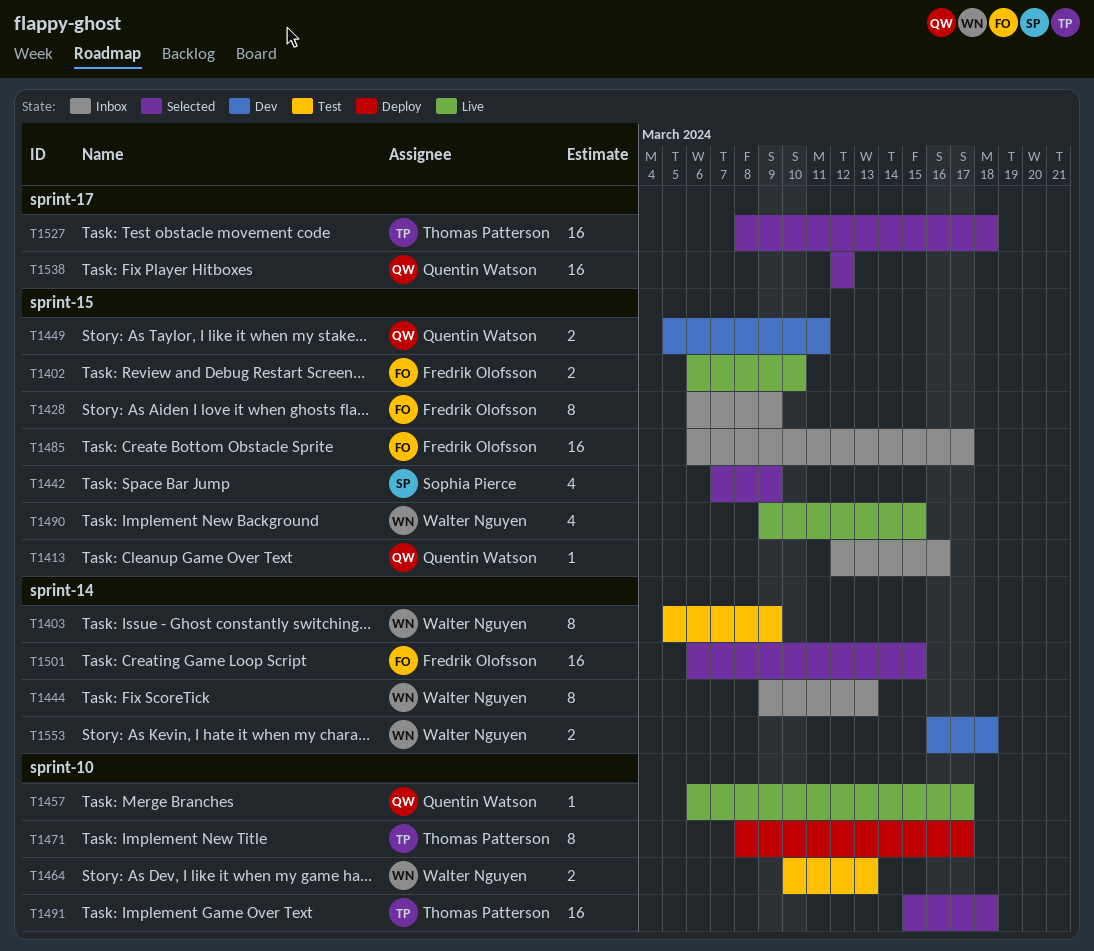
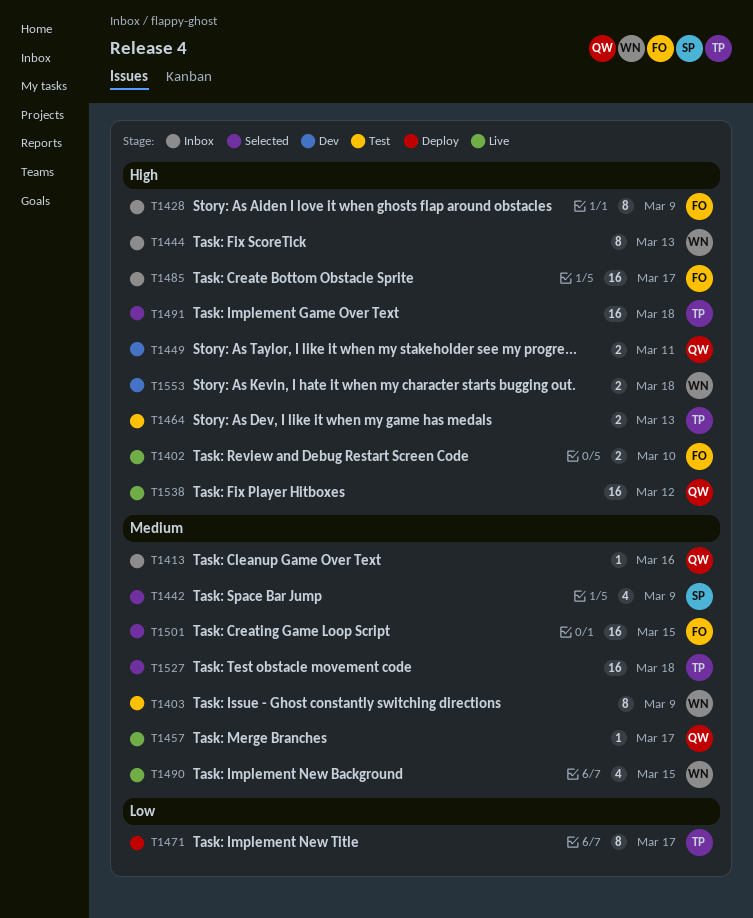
T1464, owner: Walter Nguyen -> Thomas Patterson
T1538, status: Selected -> Live

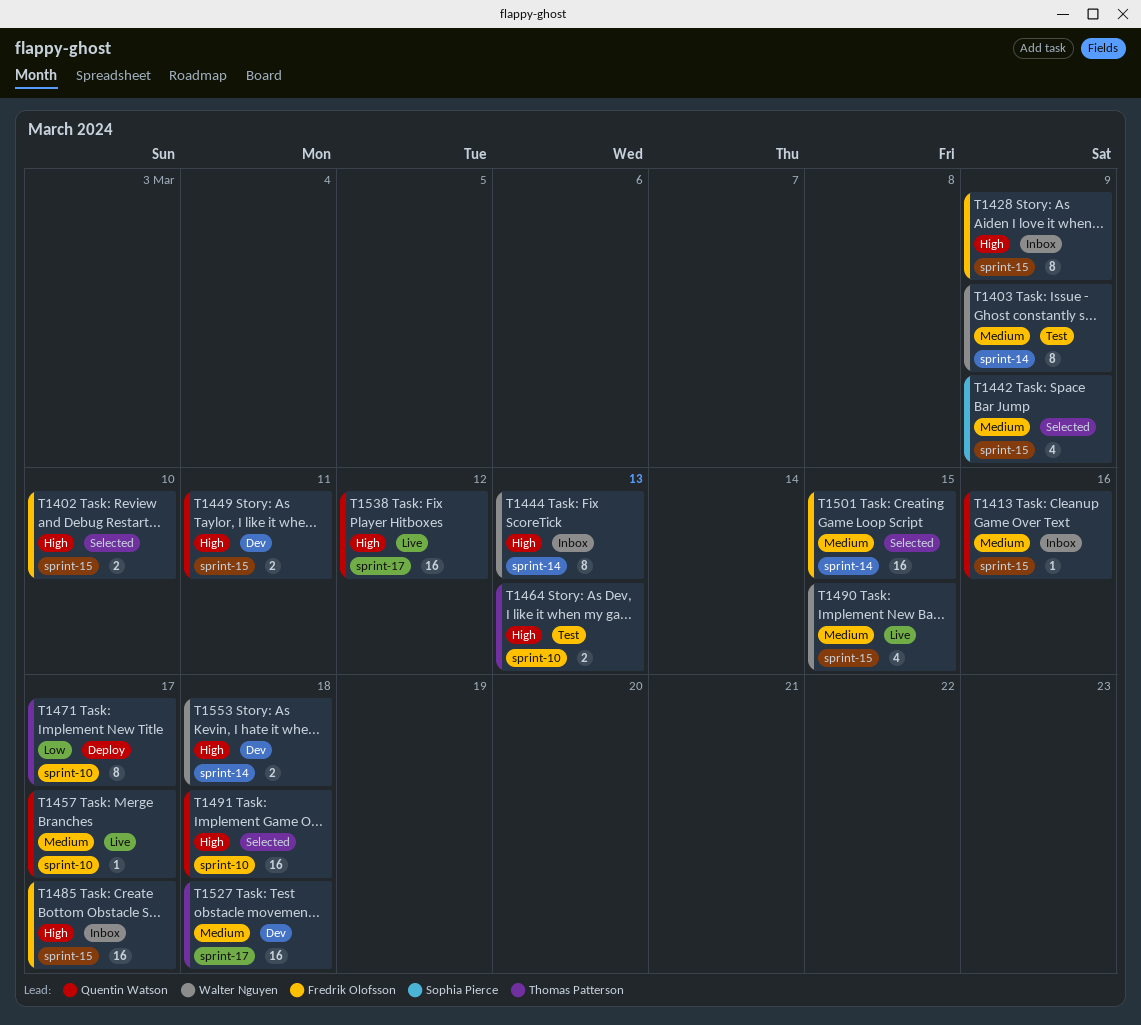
T1402, status: Live -> Selected
T1491, owner: Thomas Patterson -> Quentin Watson
T1527, status: Selected -> Dev

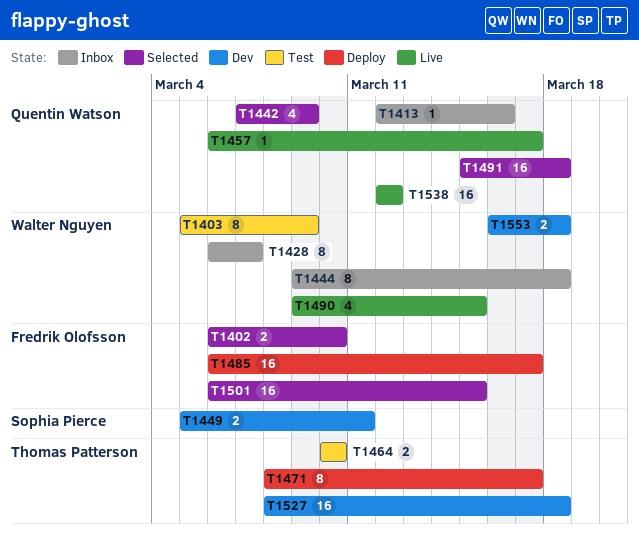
T1428, owner: Fredrik Olofsson -> Walter Nguyen
T1428, due: Mar 9 -> Mar 7
T1442, owner: Sophia Pierce -> Quentin Watson
T1444, due: Mar 13 -> Mar 18
T1449, owner: Quentin Watson -> Sophia Pierce
T1464, due: Mar 13 -> Mar 10
T1485, status: Inbox -> Deploy

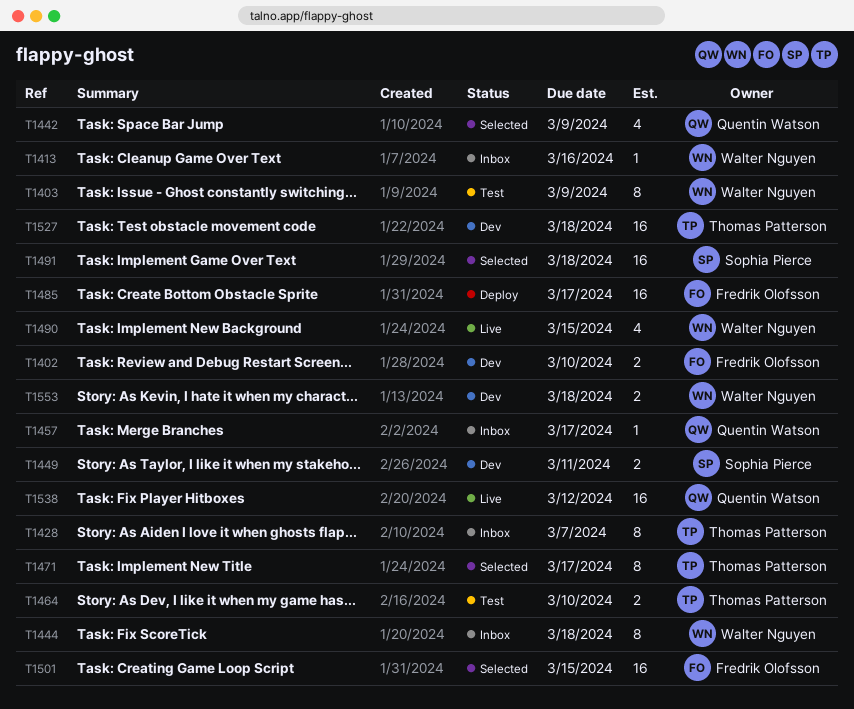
T1402, status: Selected -> Dev
T1413, owner: Quentin Watson -> Walter Nguyen
T1428, owner: Walter Nguyen -> Thomas Patterson
T1457, status: Live -> Inbox
T1471, status: Deploy -> Selected
T1491, owner: Quentin Watson -> Sophia Pierce

